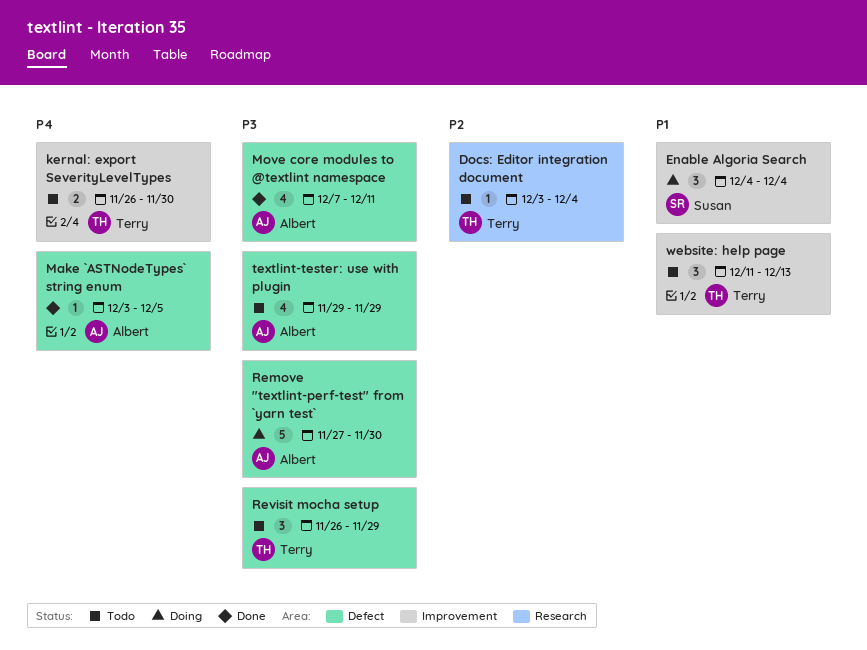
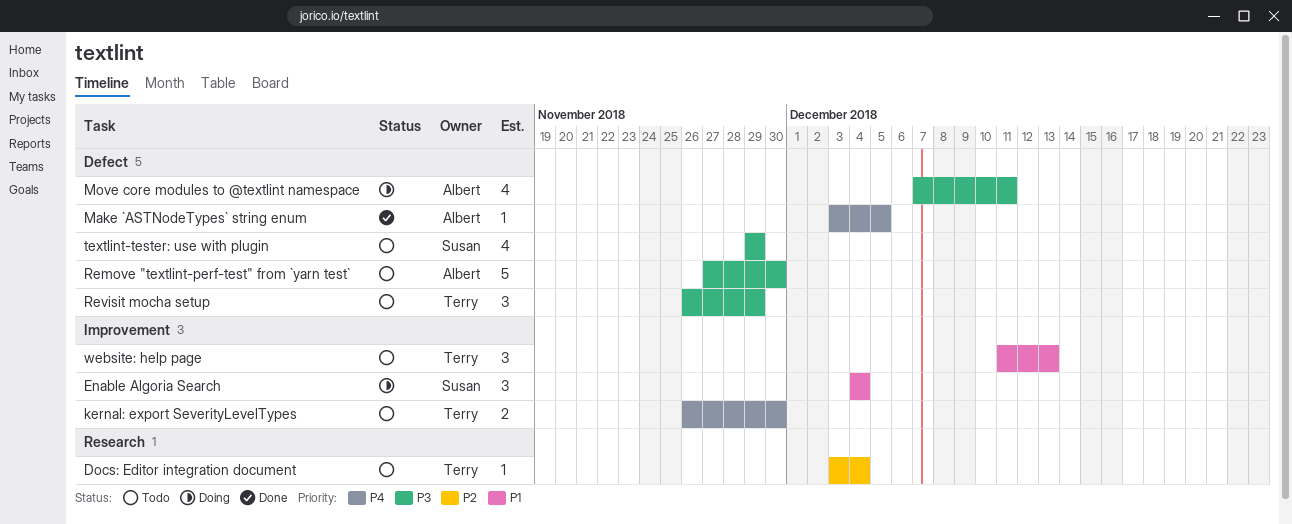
Move core modules to @textlint namespace, status: Done -> Doing
Remove "textlint-perf-test" from `yarn test`, status: Doing -> Todo
textlint-tester: use with plugin, owner: Albert -> Susan

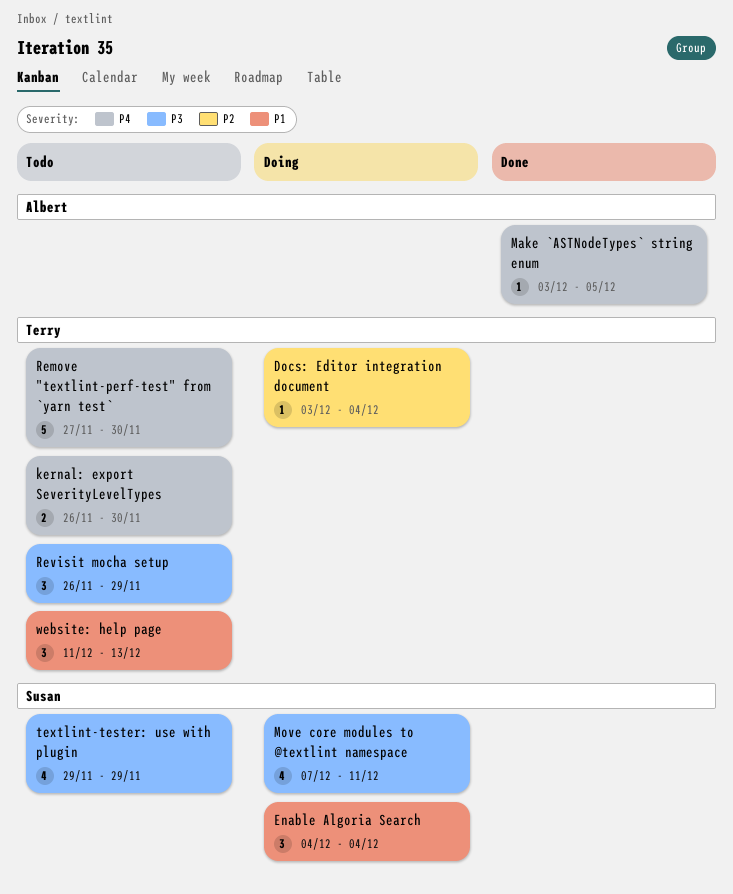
Docs: Editor integration document, status: Todo -> Doing
Move core modules to @textlint namespace, owner: Albert -> Susan
Remove "textlint-perf-test" from `yarn test`, owner: Albert -> Terry
Remove "textlint-perf-test" from `yarn test`, priority: P3 -> P4

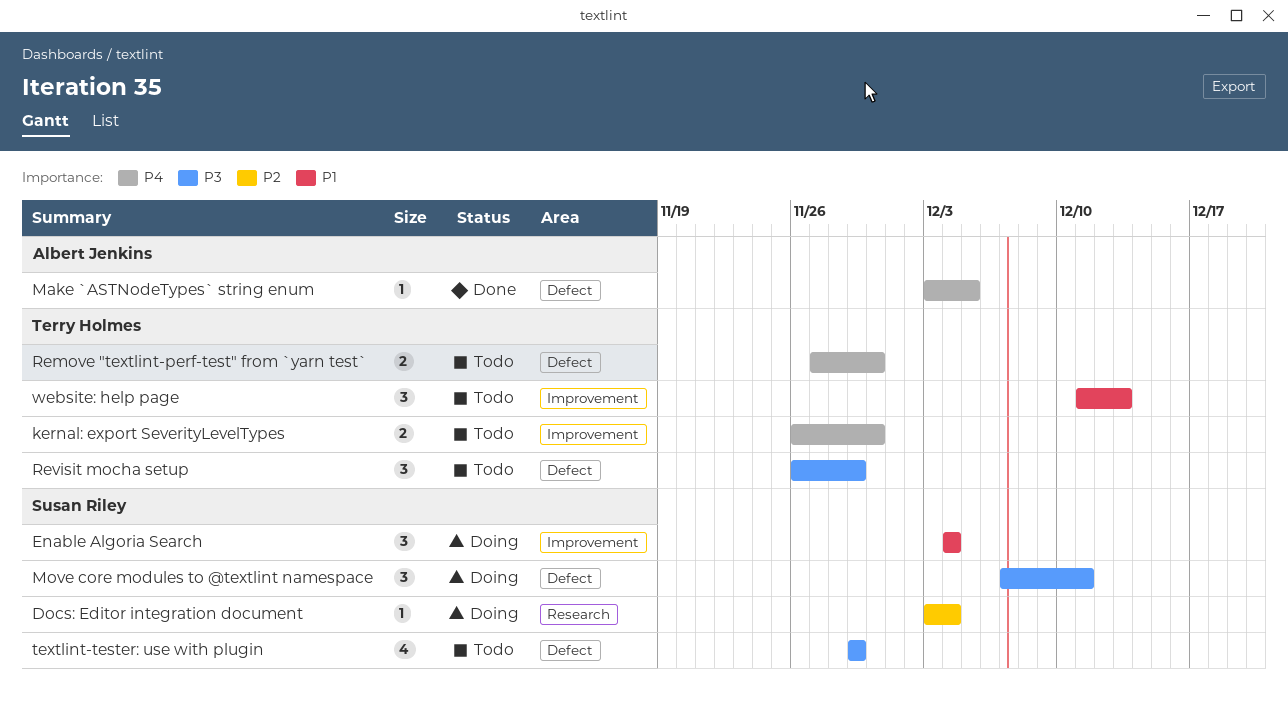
Docs: Editor integration document, owner: Terry Holmes -> Susan Riley
Move core modules to @textlint namespace, estimate: 4 -> 3
Remove "textlint-perf-test" from `yarn test`, estimate: 5 -> 2

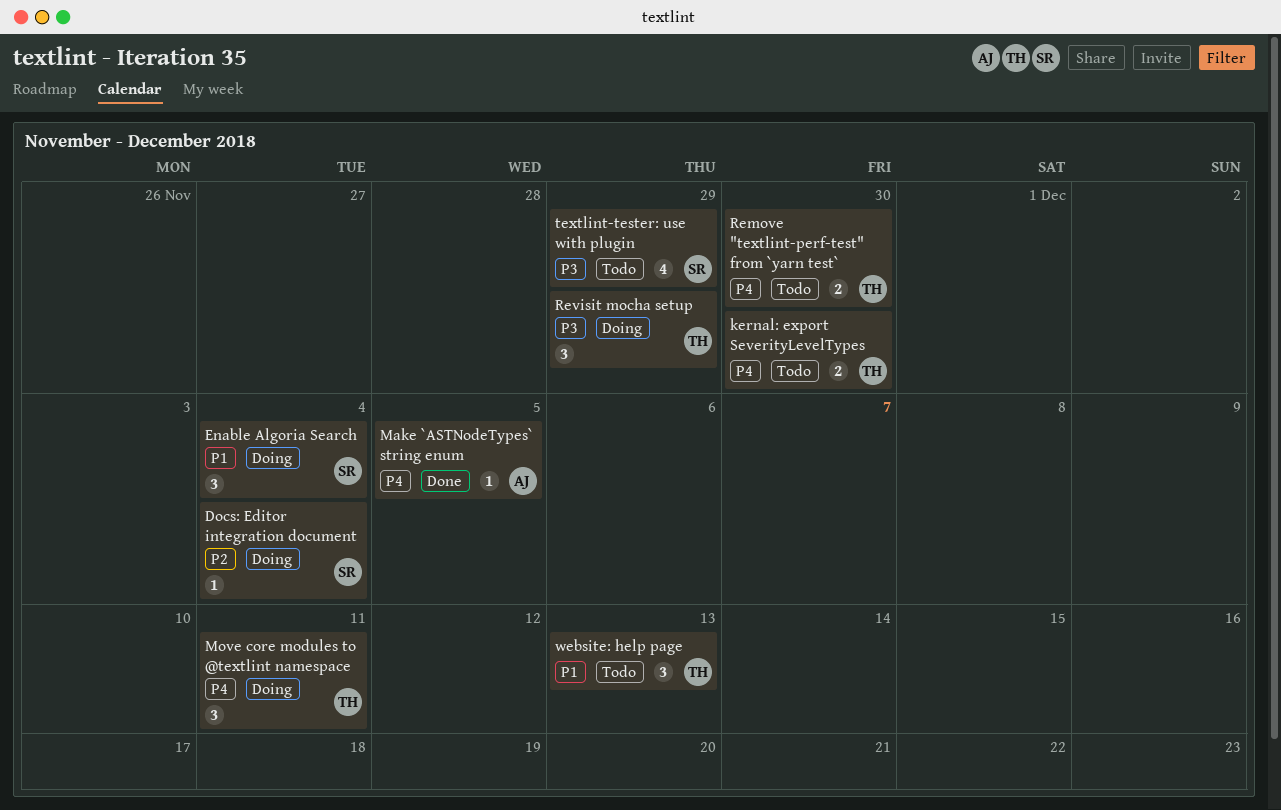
Move core modules to @textlint namespace, owner: Susan Riley -> Terry Holmes
Move core modules to @textlint namespace, priority: P3 -> P4
Revisit mocha setup, status: Todo -> Doing

